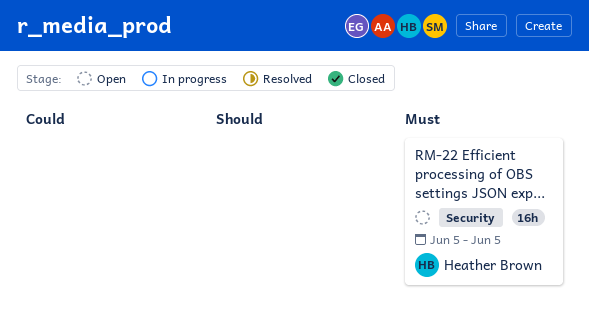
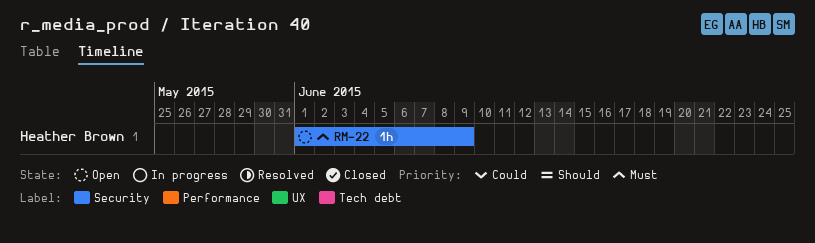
RM-22, estimate: 16h -> 1h
RM-22, start: Jun 5 -> Jun 1
RM-22, due: Jun 5 -> Jun 9

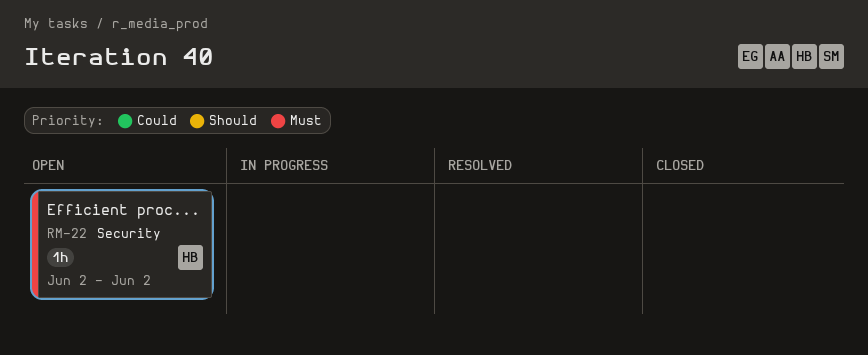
RM-22, start: Jun 1 -> Jun 2
RM-22, due: Jun 9 -> Jun 2

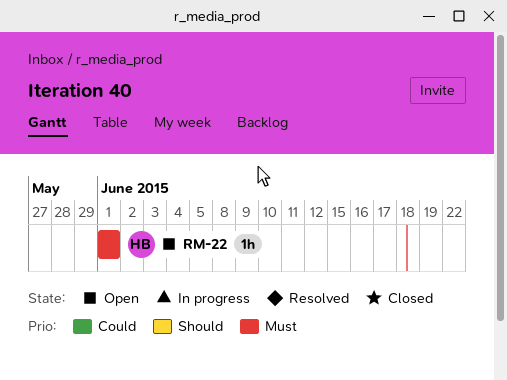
RM-22, start: Jun 2 -> Jun 1
RM-22, due: Jun 2 -> Jun 1

